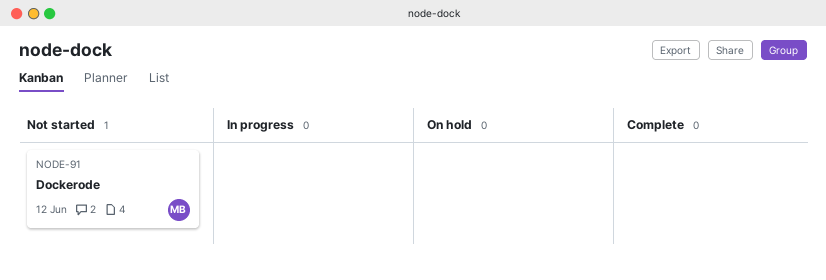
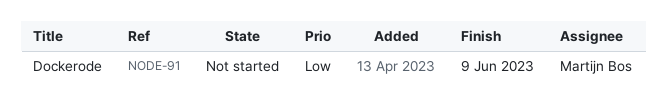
NODE-91, due: Jun 12 -> Jun 9

